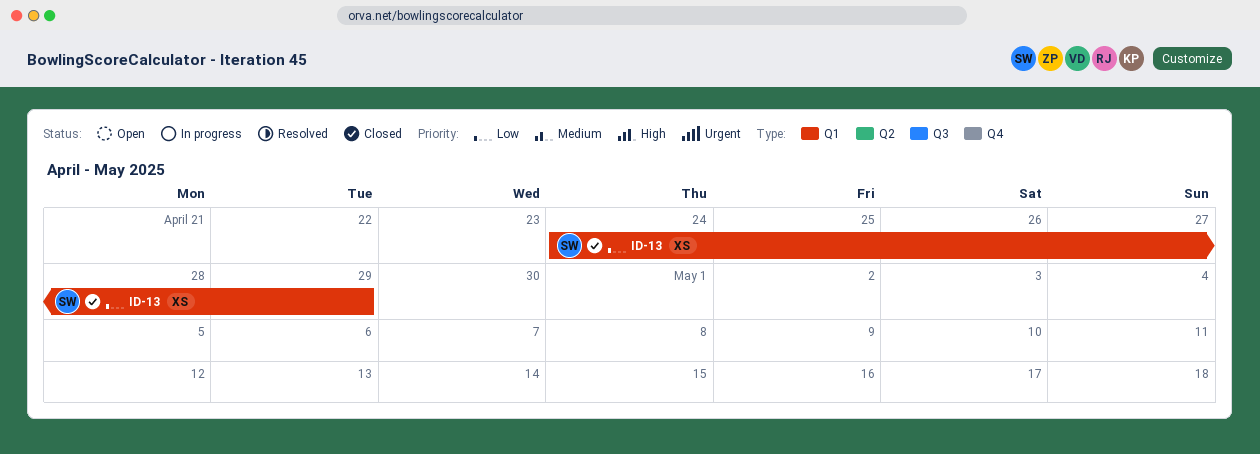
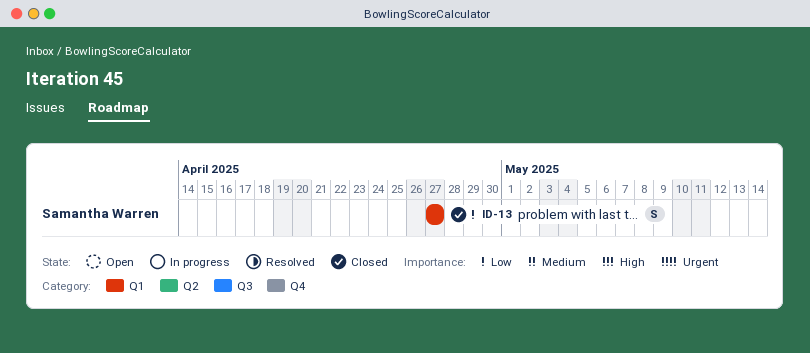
ID-13, estimate: XS -> S
ID-13, start: Apr 24 -> Apr 27
ID-13, due: Apr 29 -> Apr 27

